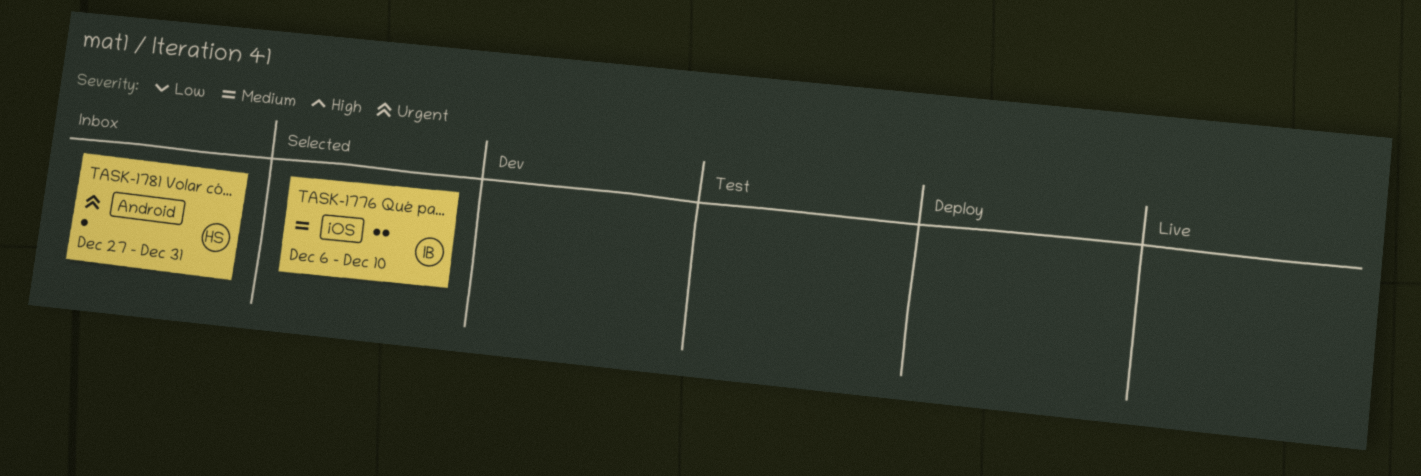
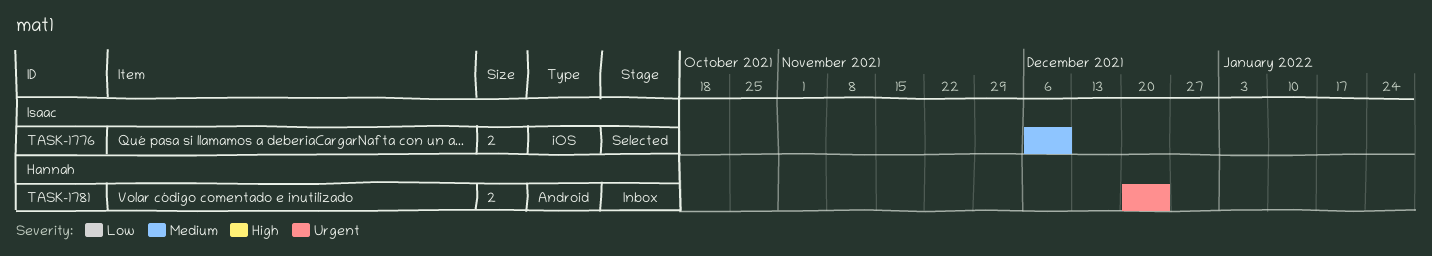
TASK-1781, estimate: 1 -> 2
TASK-1781, start: Dec 27 -> Dec 20
TASK-1781, due: Dec 31 -> Dec 24

